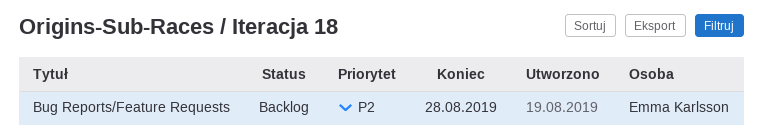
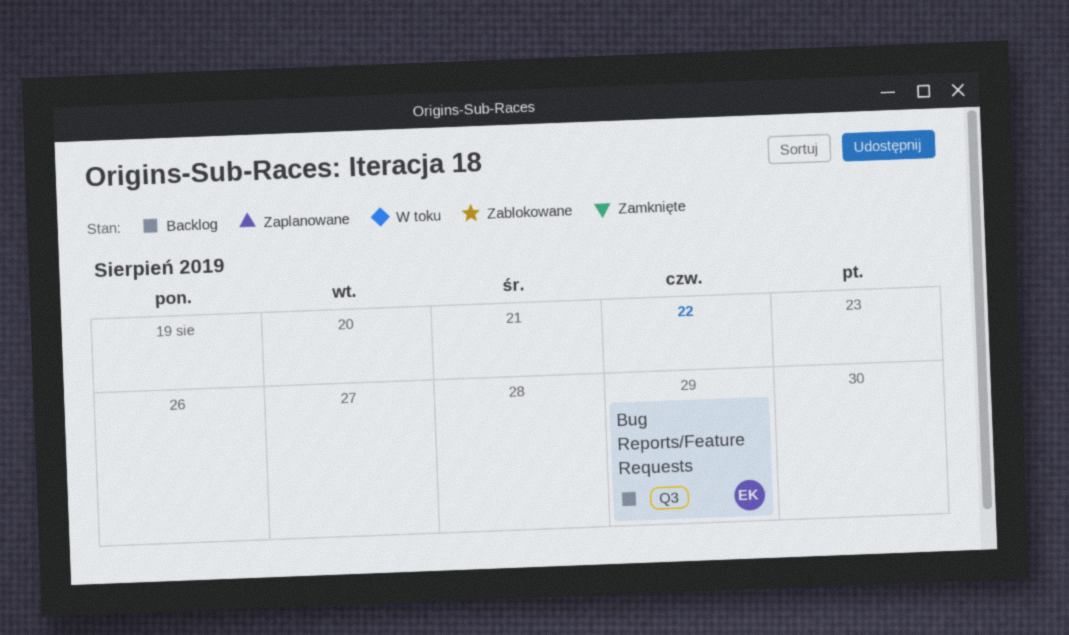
Bug Reports/Feature Requests, due: Aug 28 -> Aug 29

